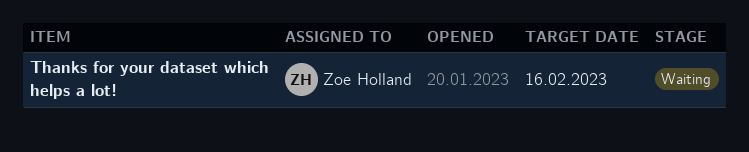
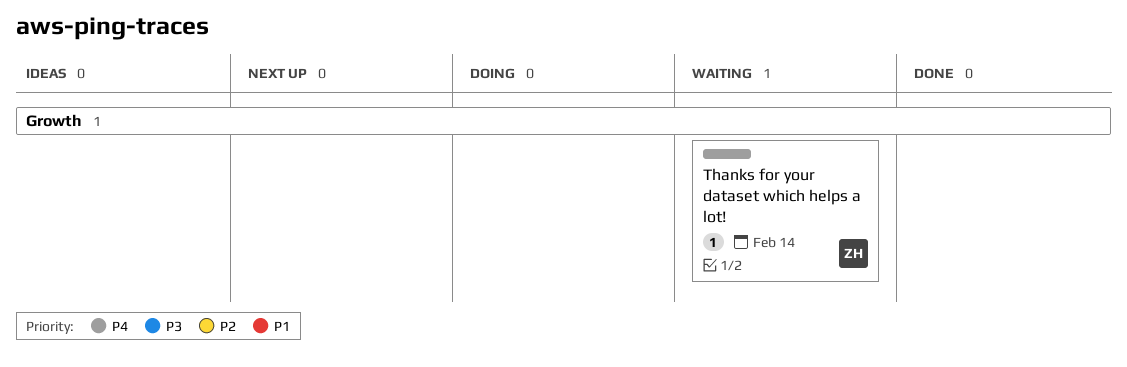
Thanks for your dataset which helps a lot!, due: Feb 16 -> Feb 14

